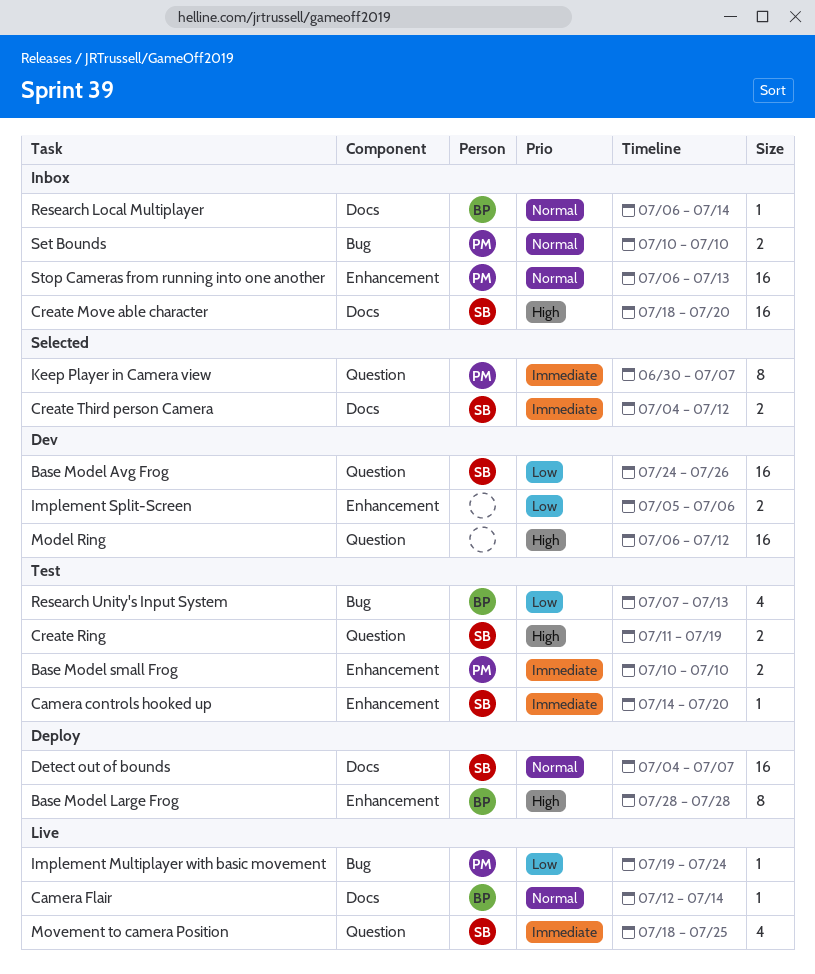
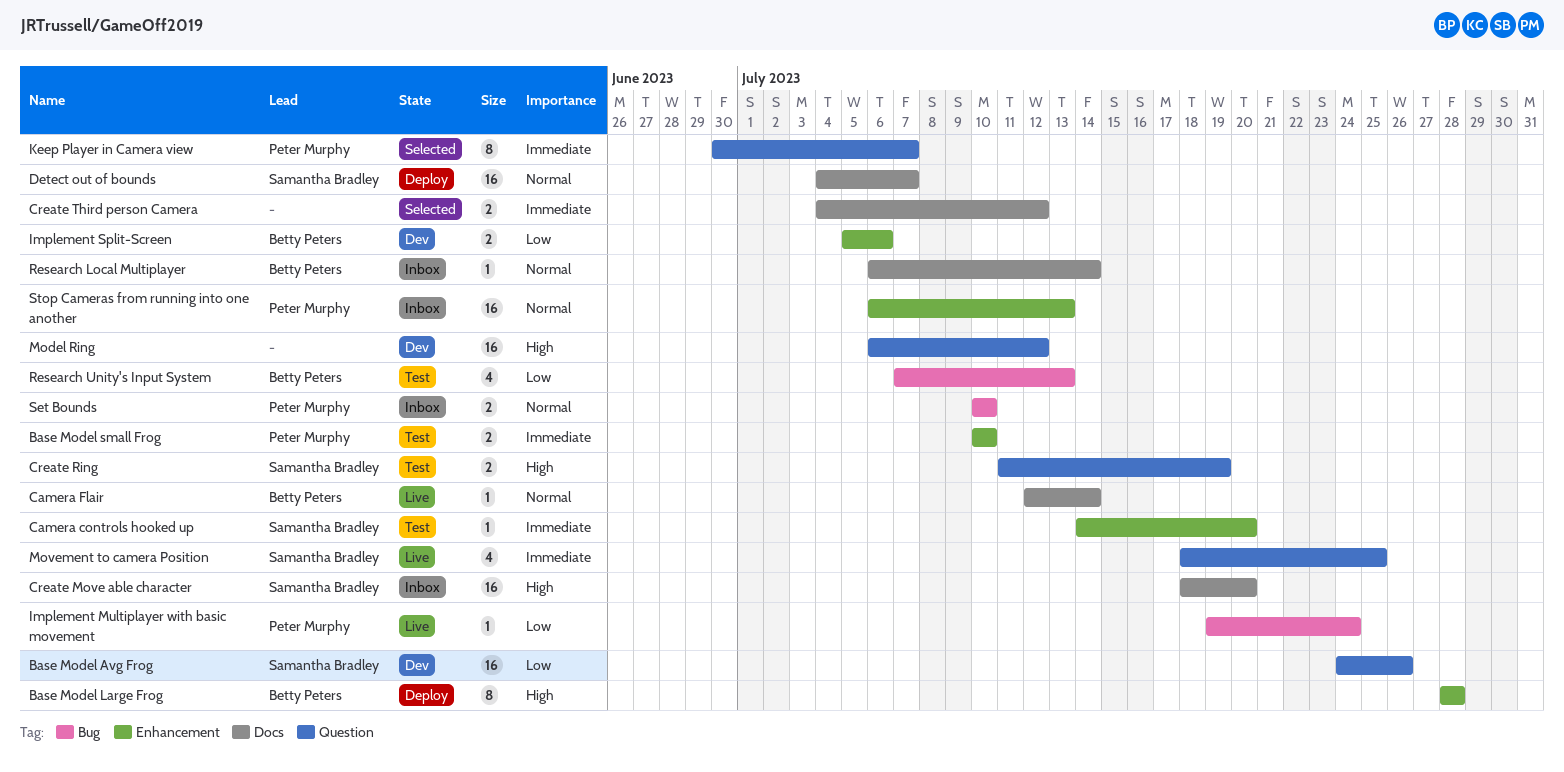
Create Third person Camera, owner: Samantha Bradley -> none
Implement Split-Screen, owner: none -> Betty Peters

